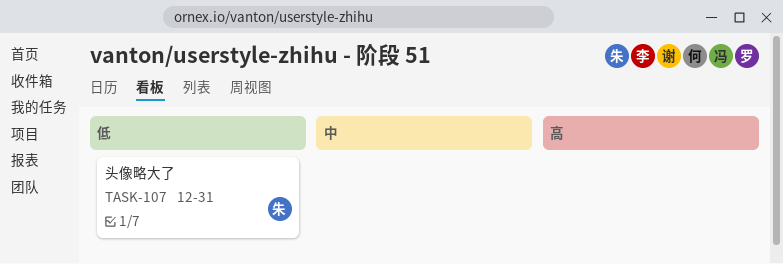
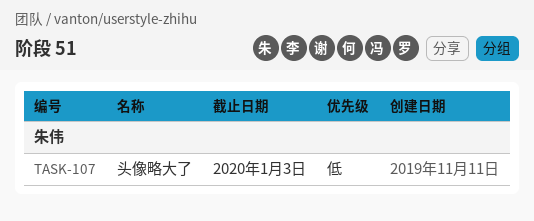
TASK-107, due: Dec 31 -> Jan 3

